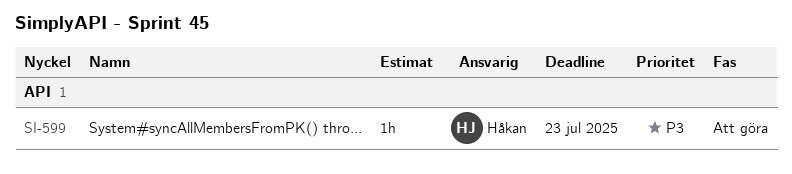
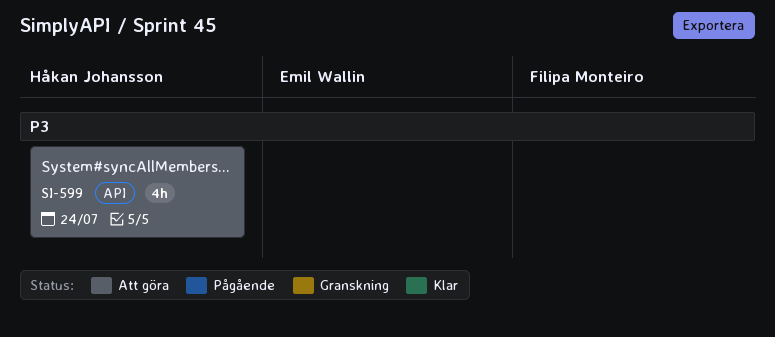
SI-599, estimate: 1h -> 4h
SI-599, due: Jul 23 -> Jul 24

